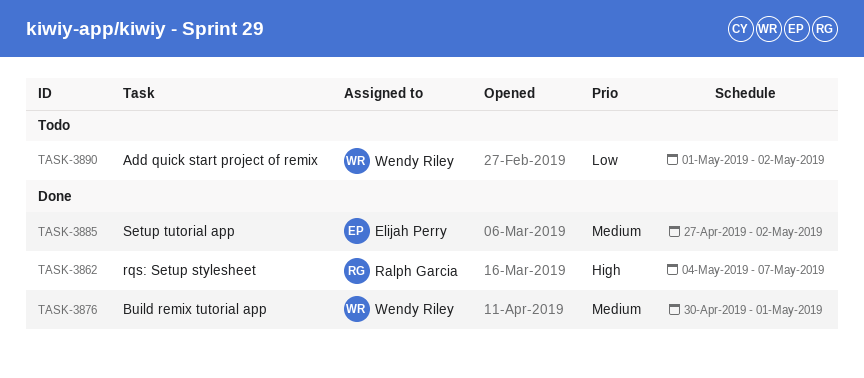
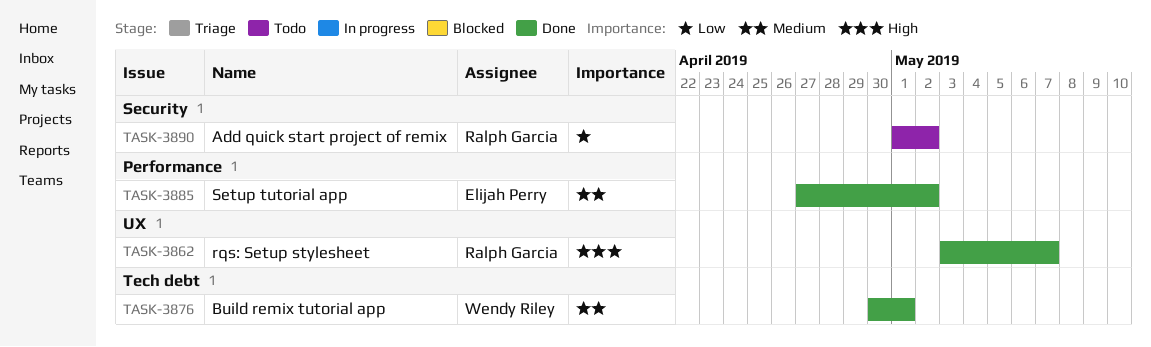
TASK-3862, start: May 4 -> May 3
TASK-3890, owner: Wendy Riley -> Ralph Garcia

